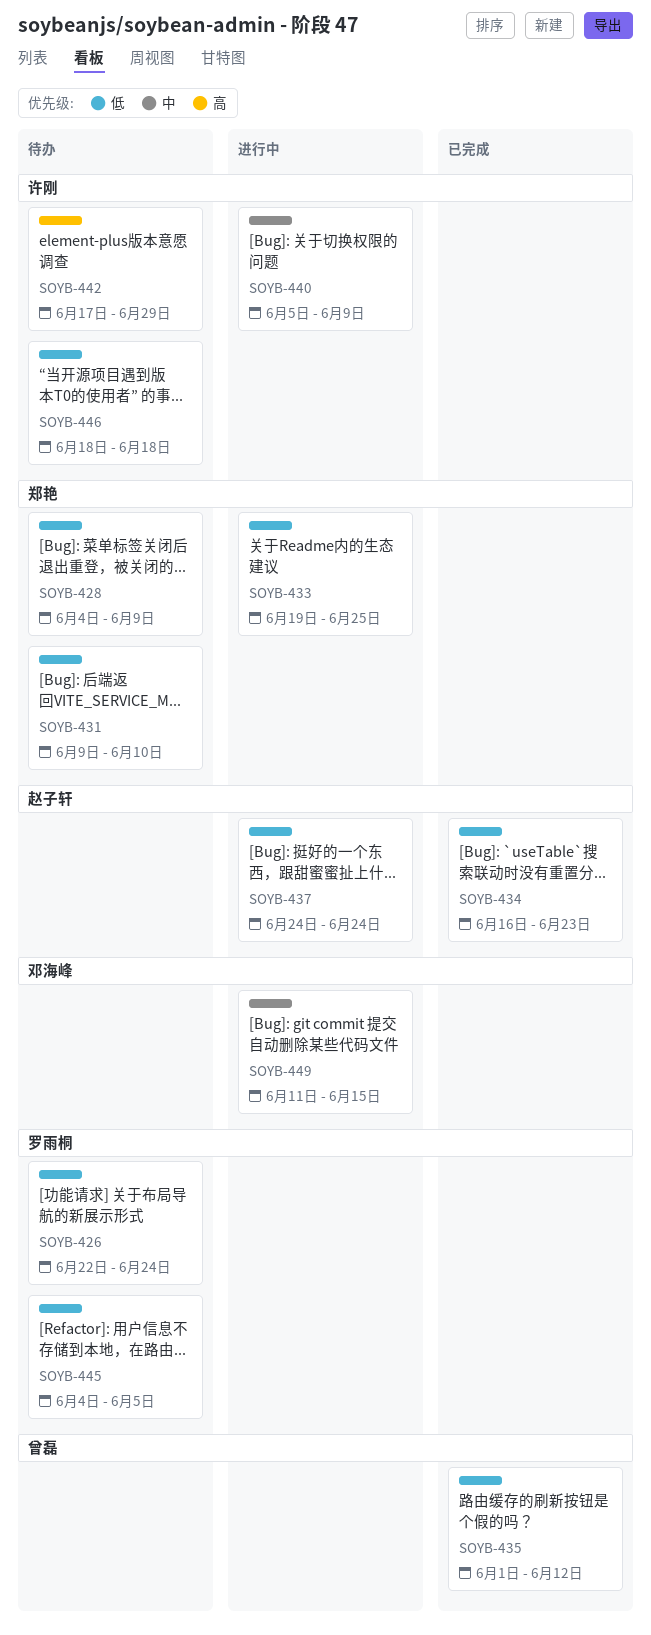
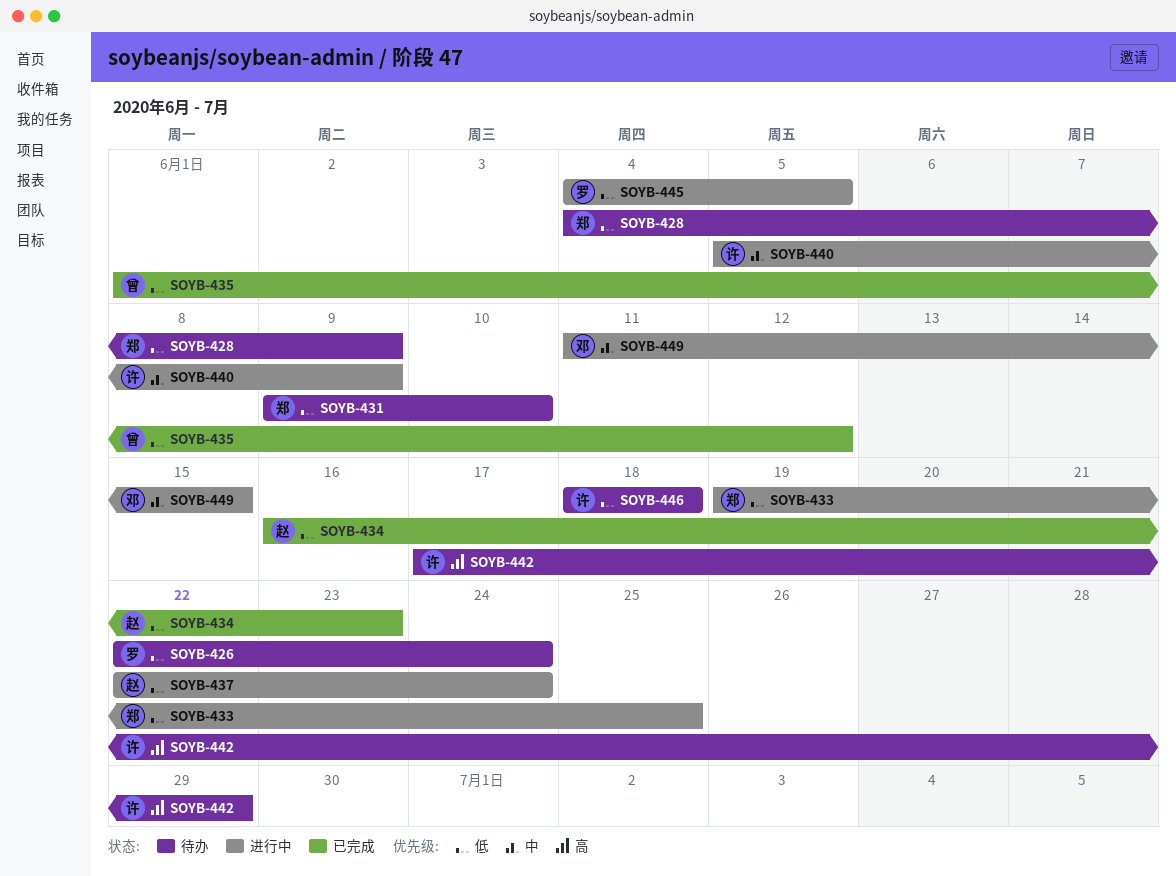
SOYB-437, start: Jun 24 -> Jun 22
SOYB-445, status: 待办 -> 进行中

